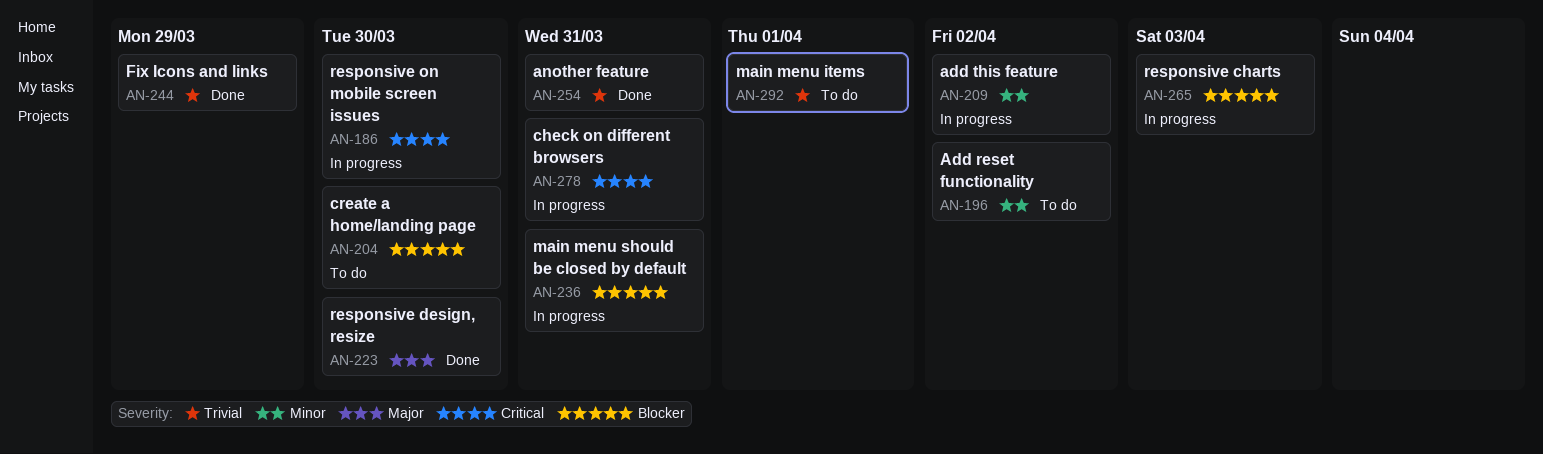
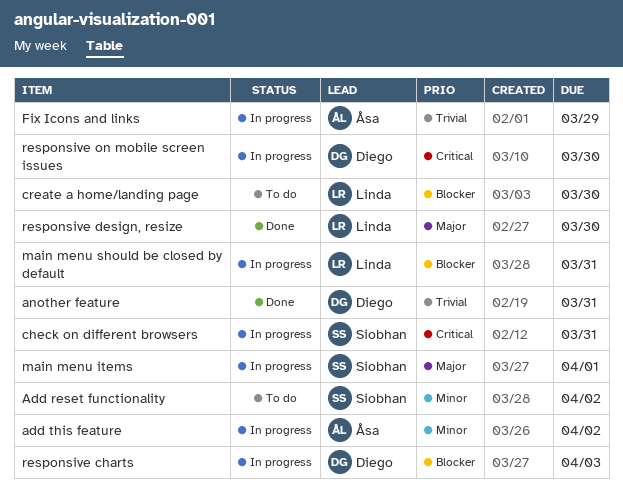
Fix Icons and links, status: Done -> In progress
main menu items, status: To do -> In progress
main menu items, priority: Trivial -> Major

